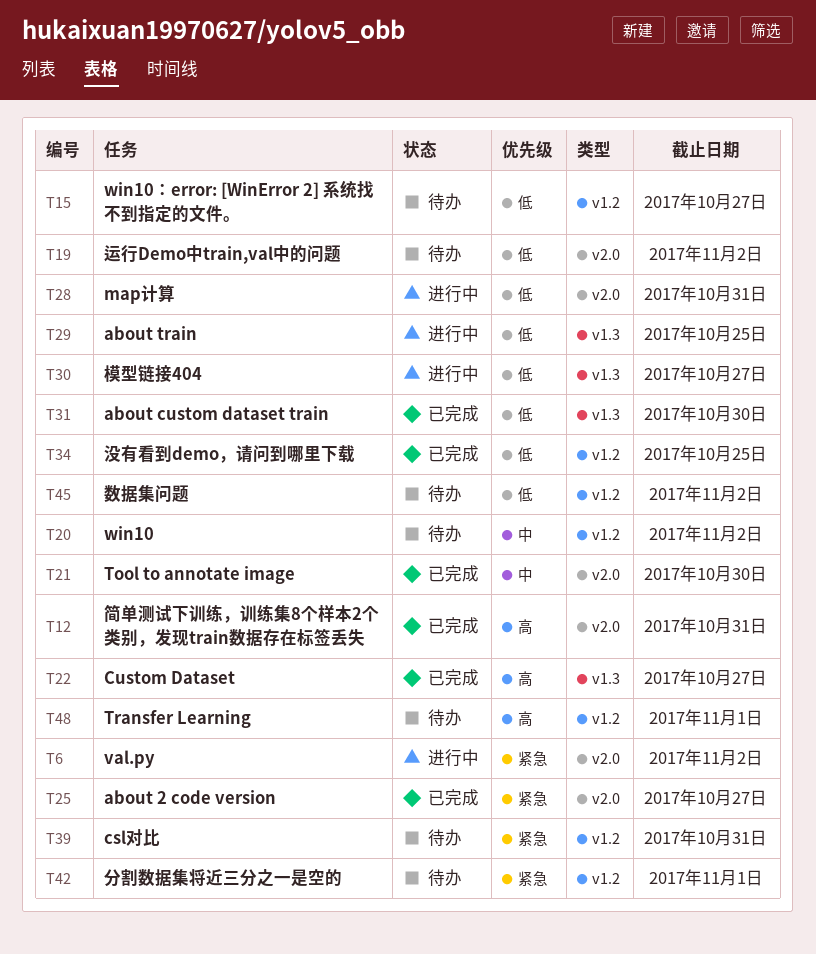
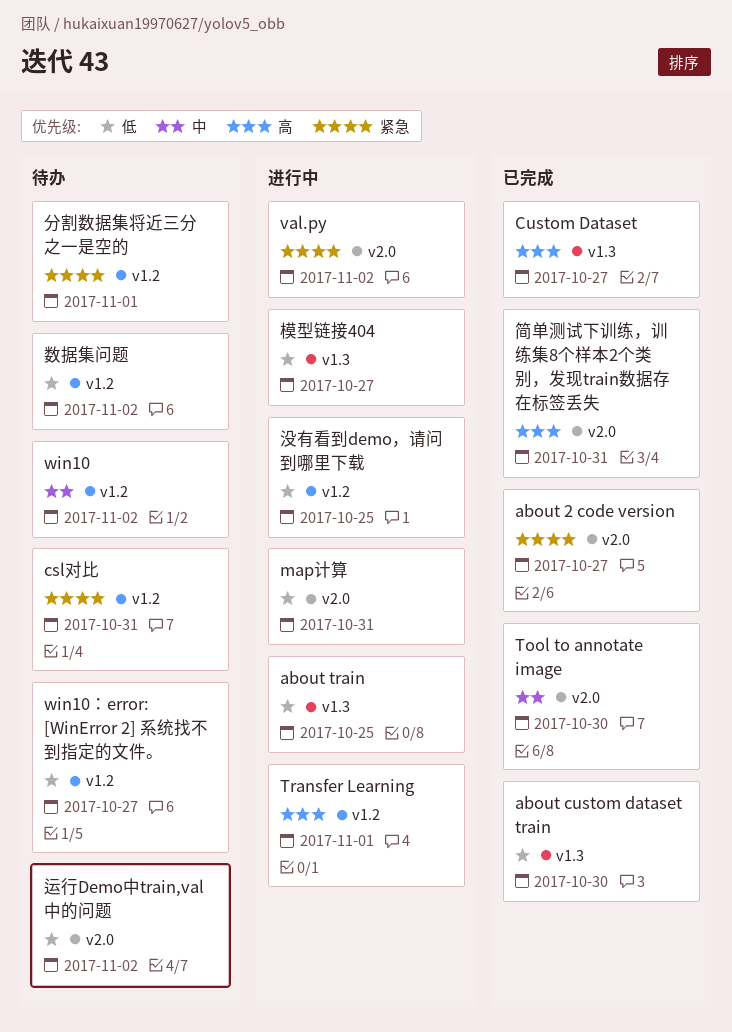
Transfer Learning, status: 待办 -> 进行中
没有看到demo，请问到哪里下载, status: 已完成 -> 进行中

